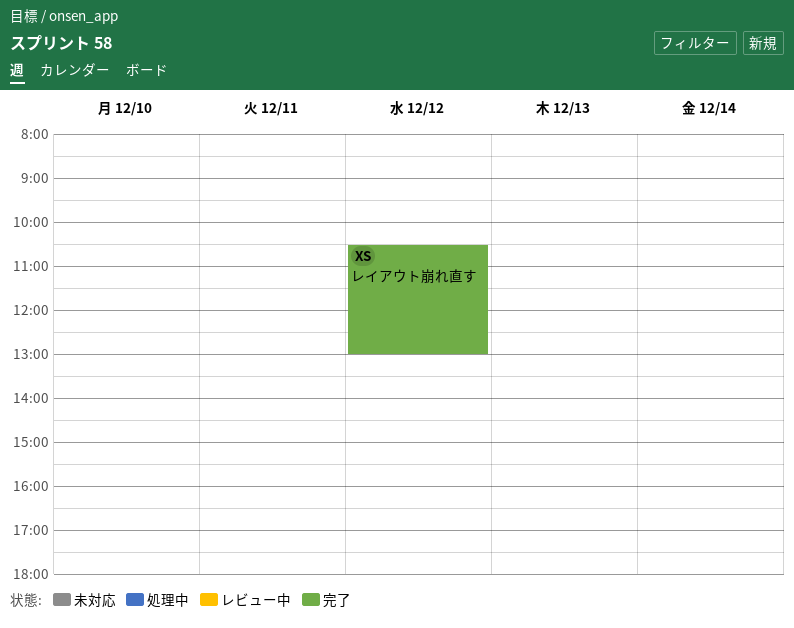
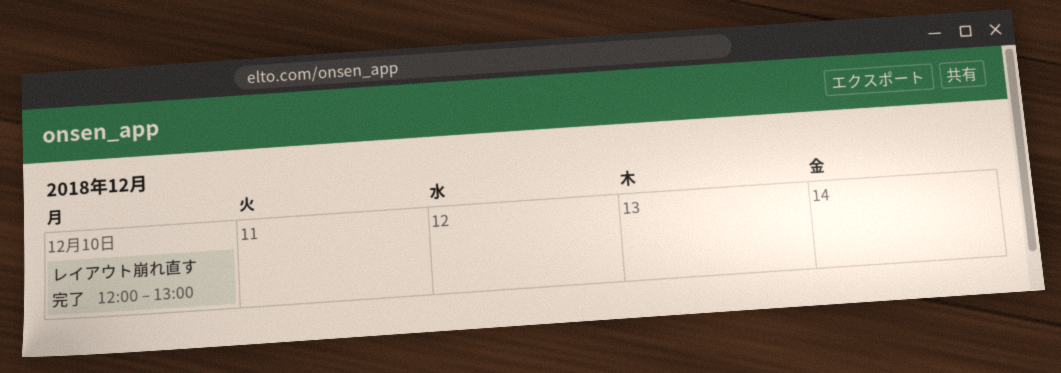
レイアウト崩れ直す, day: Dec 12 -> Dec 10
レイアウト崩れ直す, begins: 10:30 -> 12:00

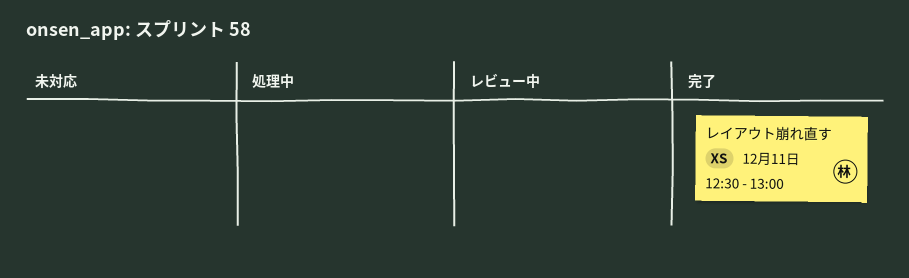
レイアウト崩れ直す, day: Dec 10 -> Dec 11
レイアウト崩れ直す, begins: 12:00 -> 12:30

